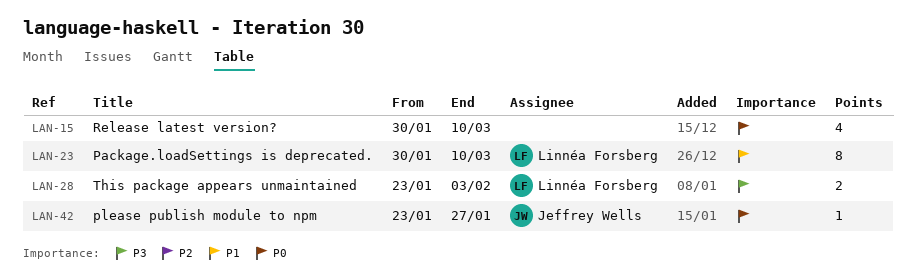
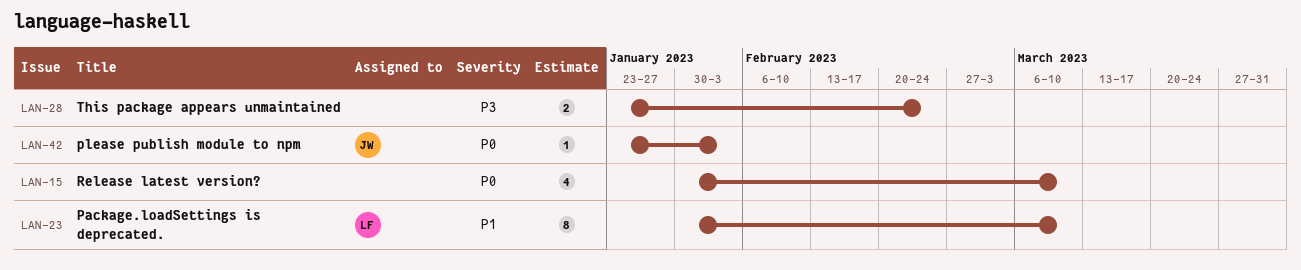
LAN-28, owner: Linnéa Forsberg -> none
LAN-28, due: Feb 3 -> Feb 24
LAN-42, due: Jan 27 -> Feb 3

